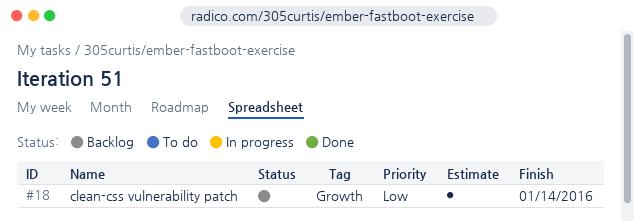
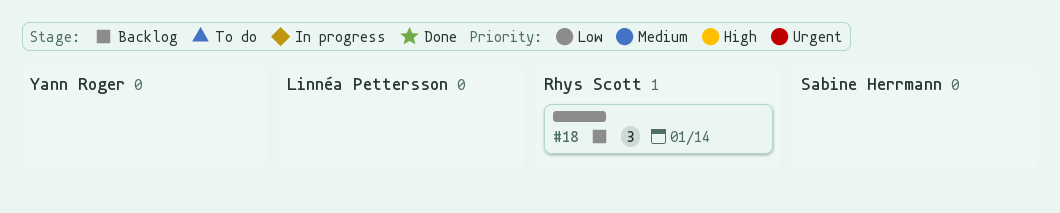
#18, estimate: 1 -> 3

